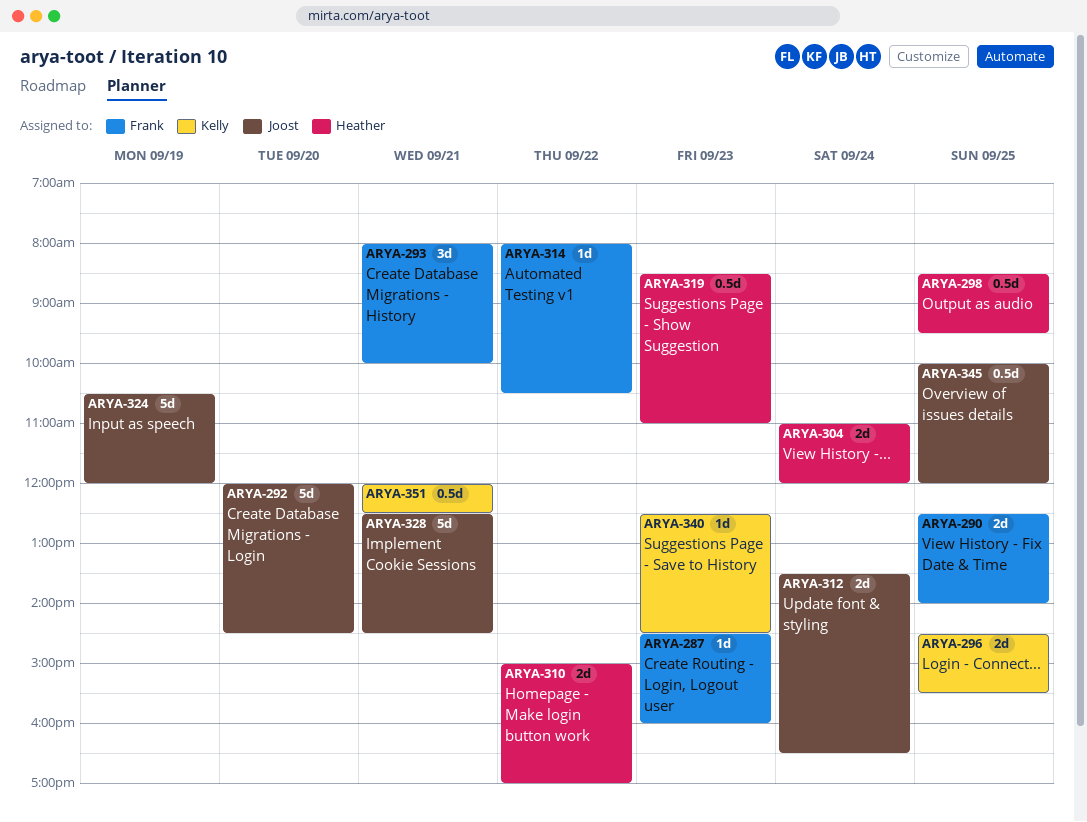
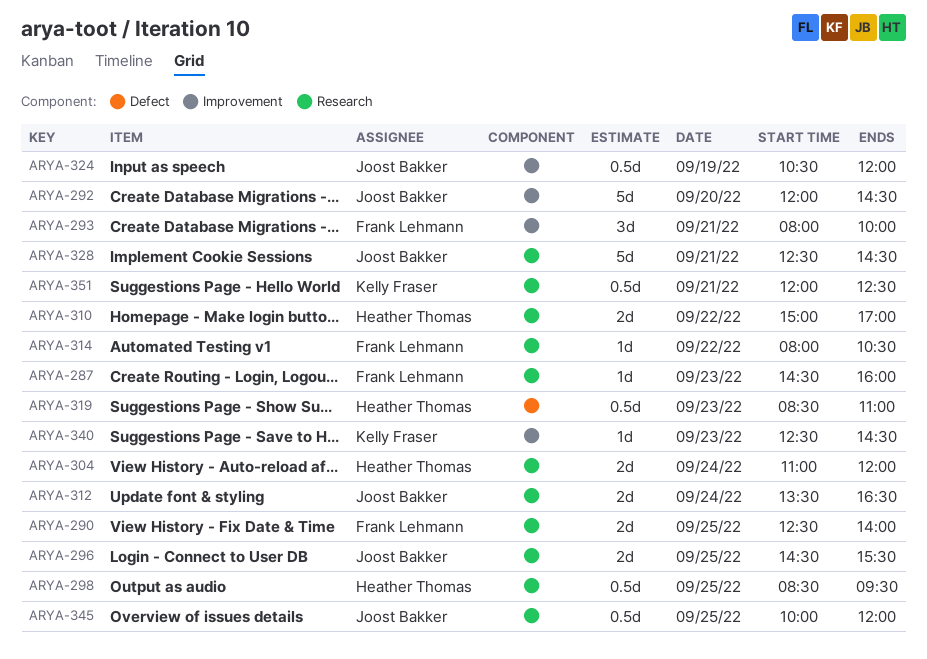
ARYA-296, owner: Kelly Fraser -> Joost Bakker
ARYA-324, estimate: 5d -> 0.5d

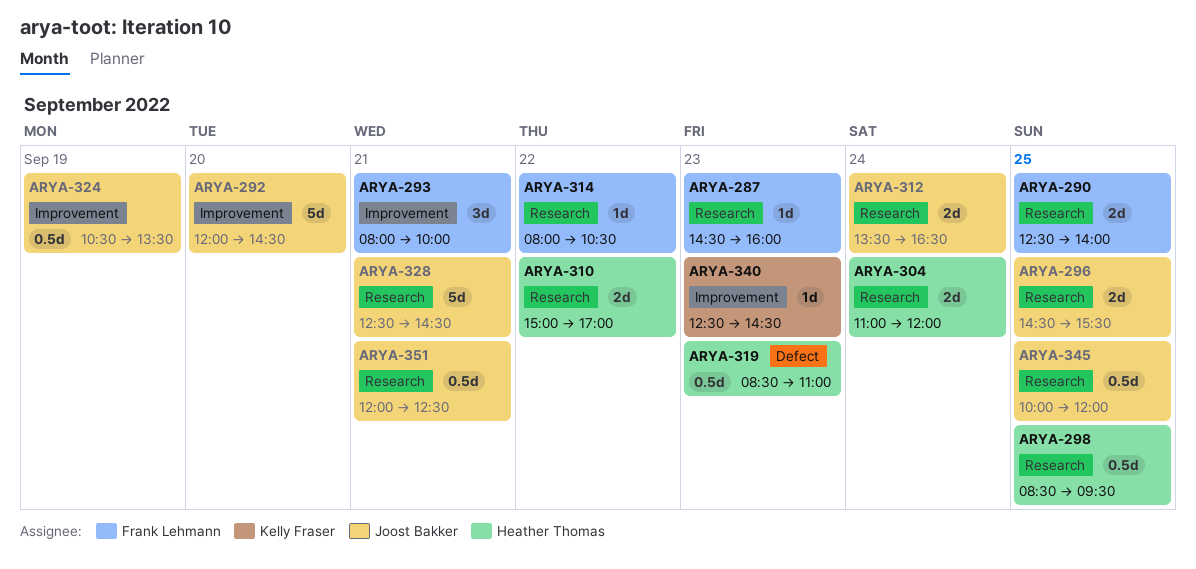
ARYA-324, ends: 12:00 -> 13:30
ARYA-351, owner: Kelly Fraser -> Joost Bakker

